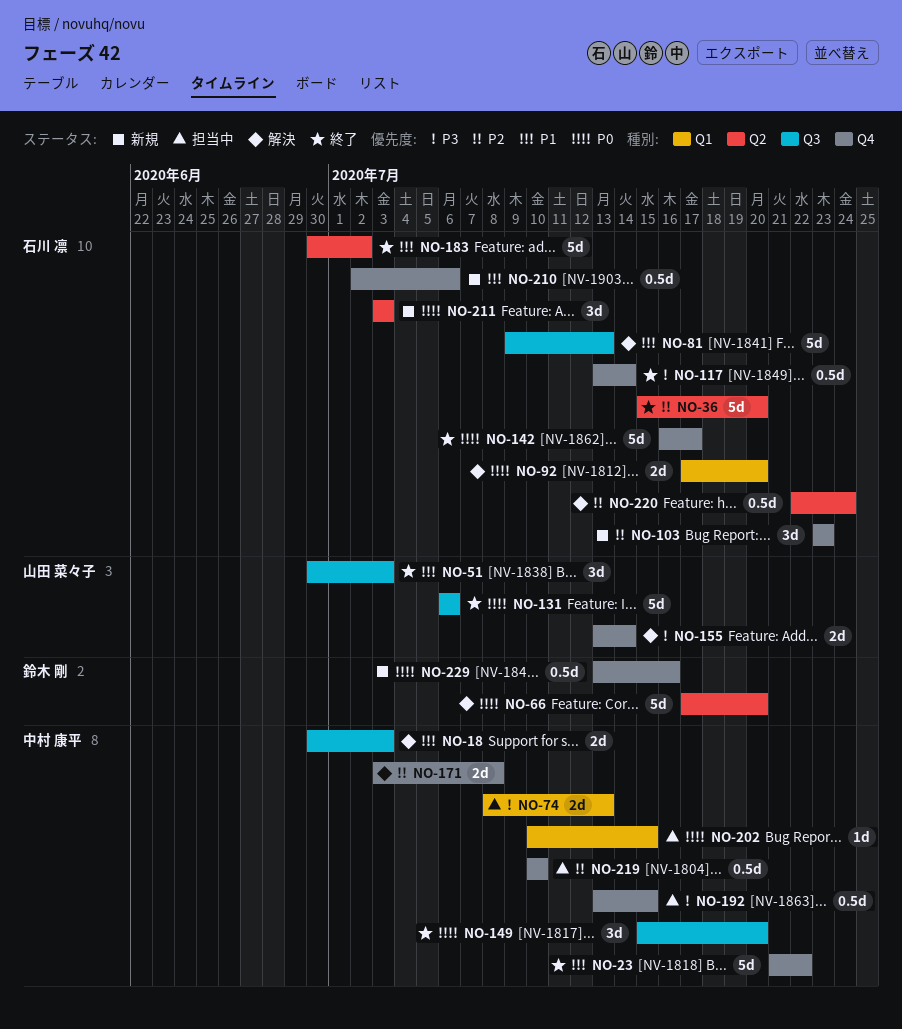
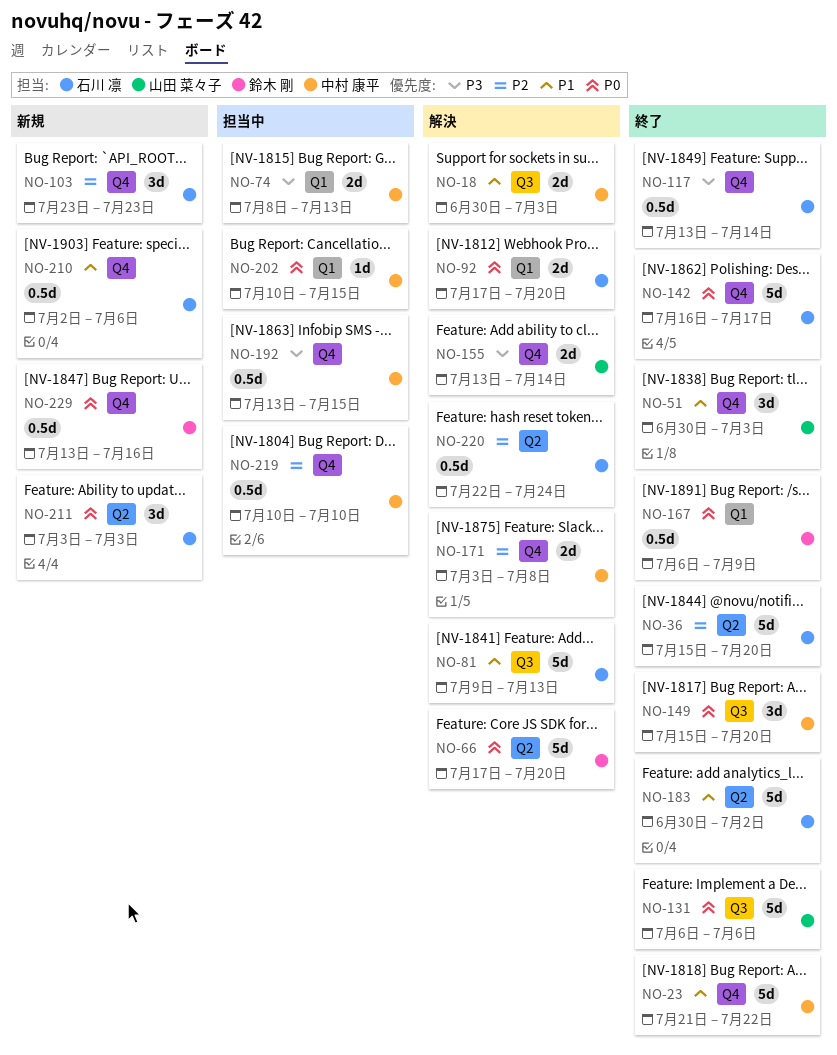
NO-51, label: Q3 -> Q4
NO-167: none -> present

